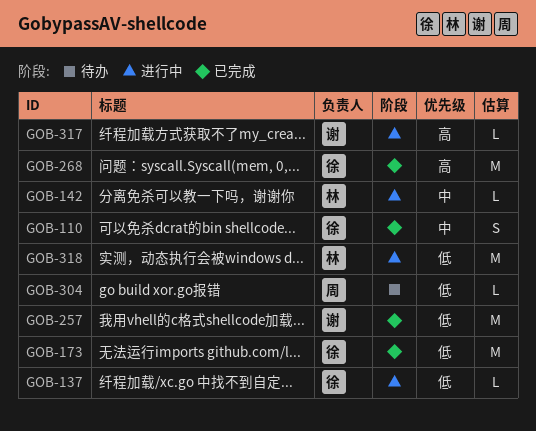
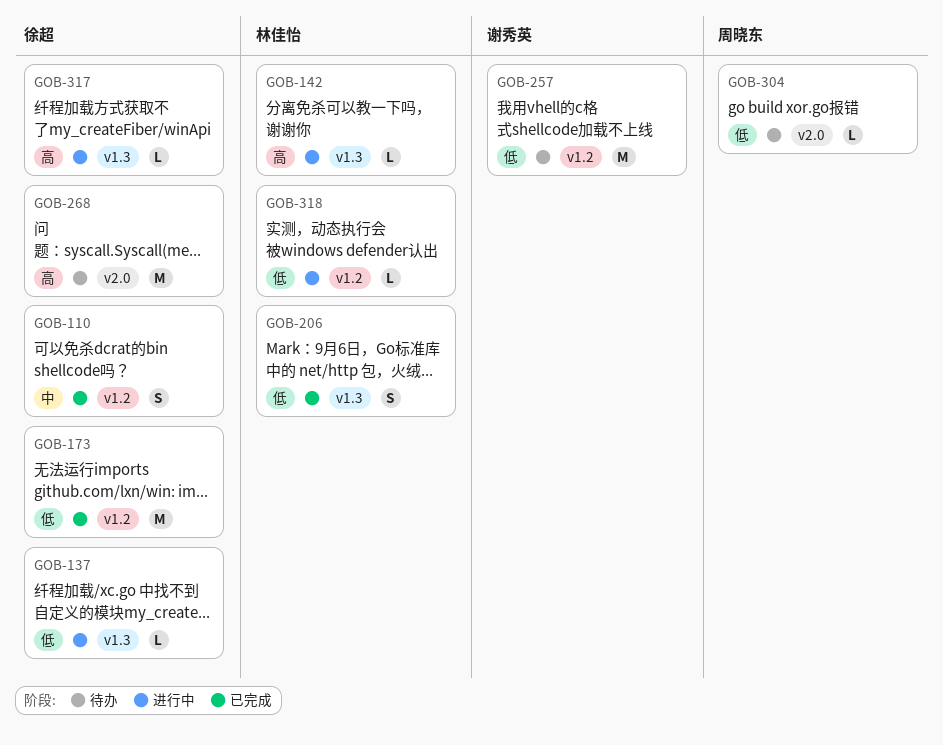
GOB-142, priority: 中 -> 高
GOB-206: none -> present
GOB-257, status: 已完成 -> 待办
GOB-268, status: 已完成 -> 待办
GOB-317, owner: 谢秀英 -> 徐超
GOB-318, estimate: M -> L

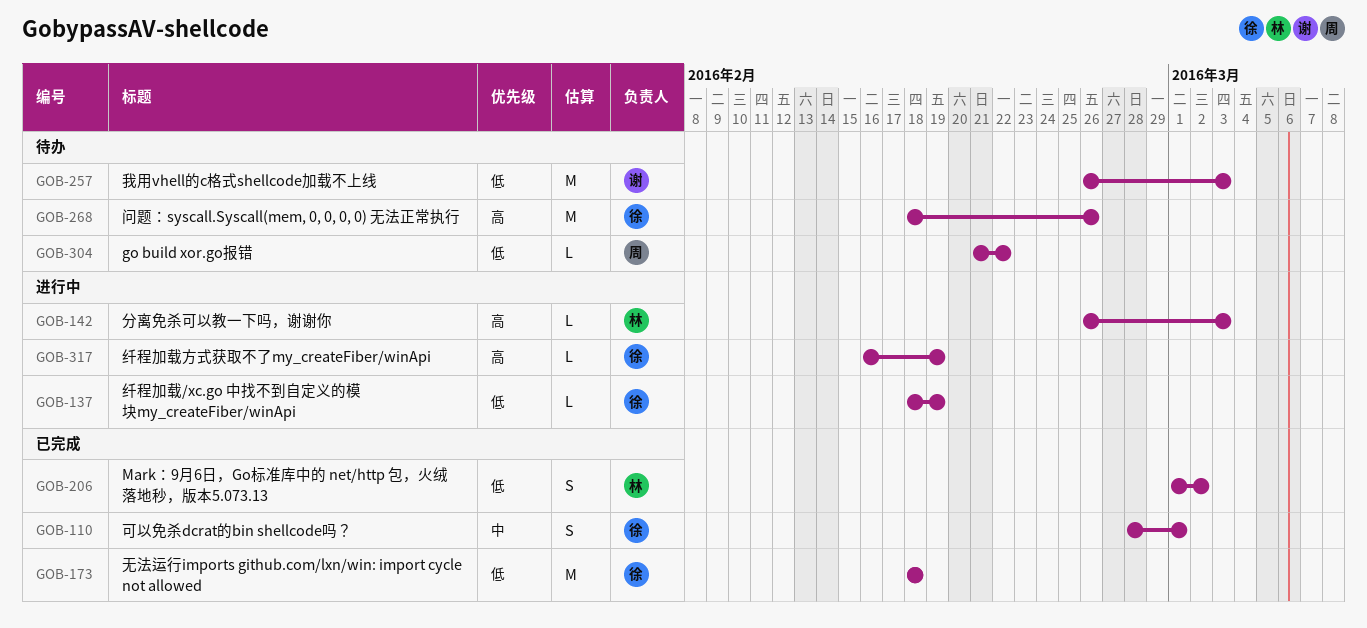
GOB-318: present -> none

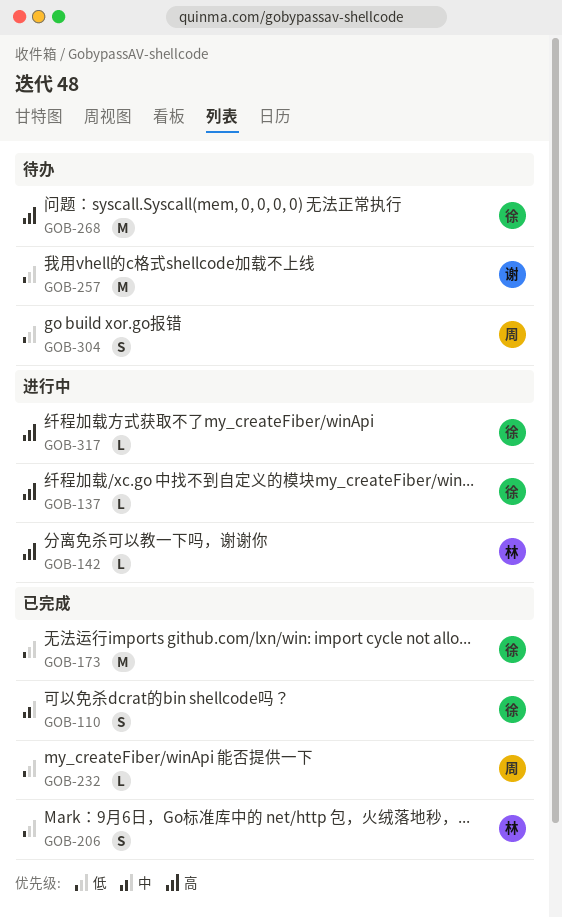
GOB-137, priority: 低 -> 高
GOB-232: none -> present
GOB-304, estimate: L -> S

